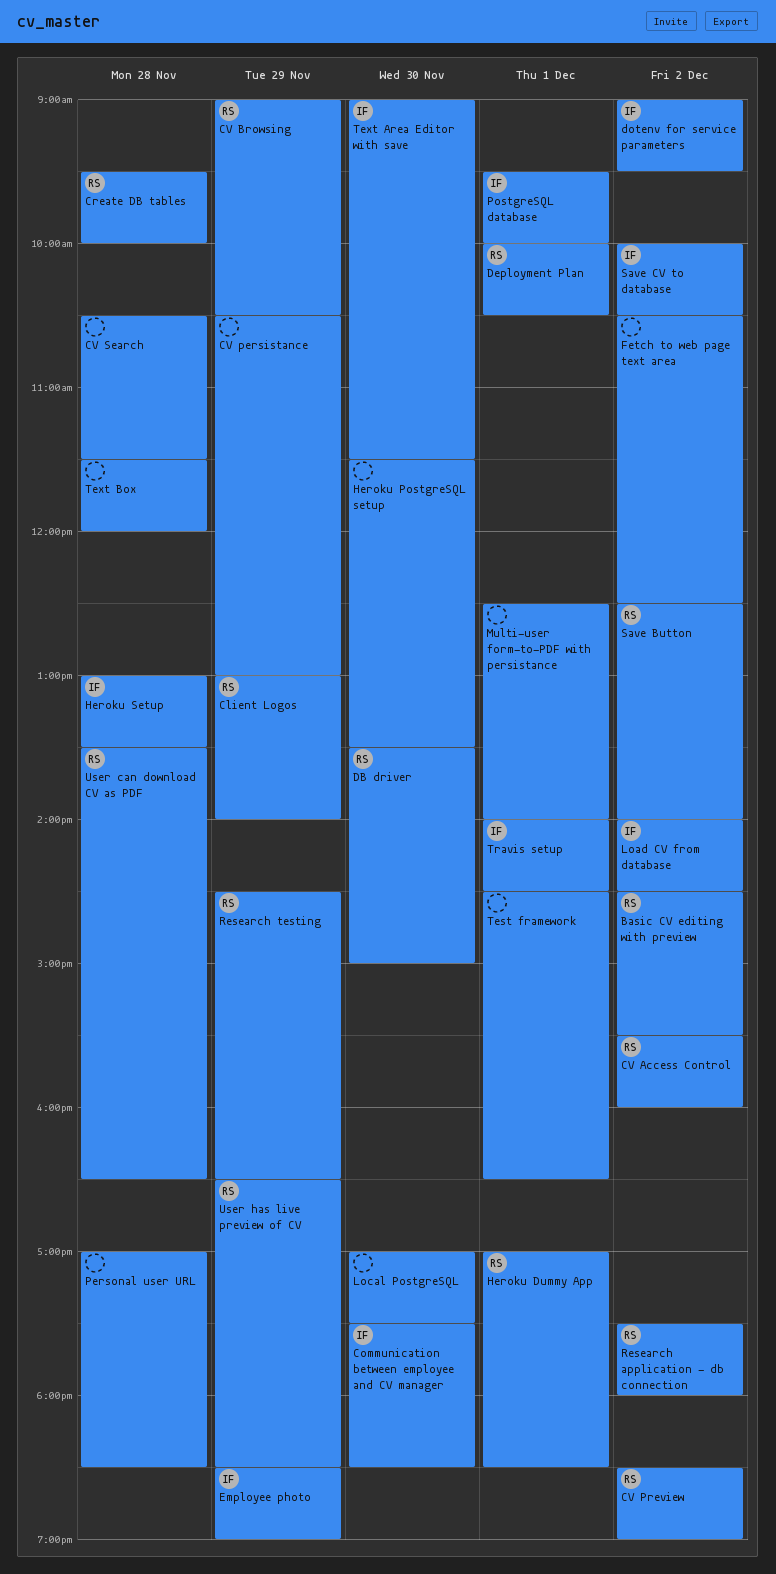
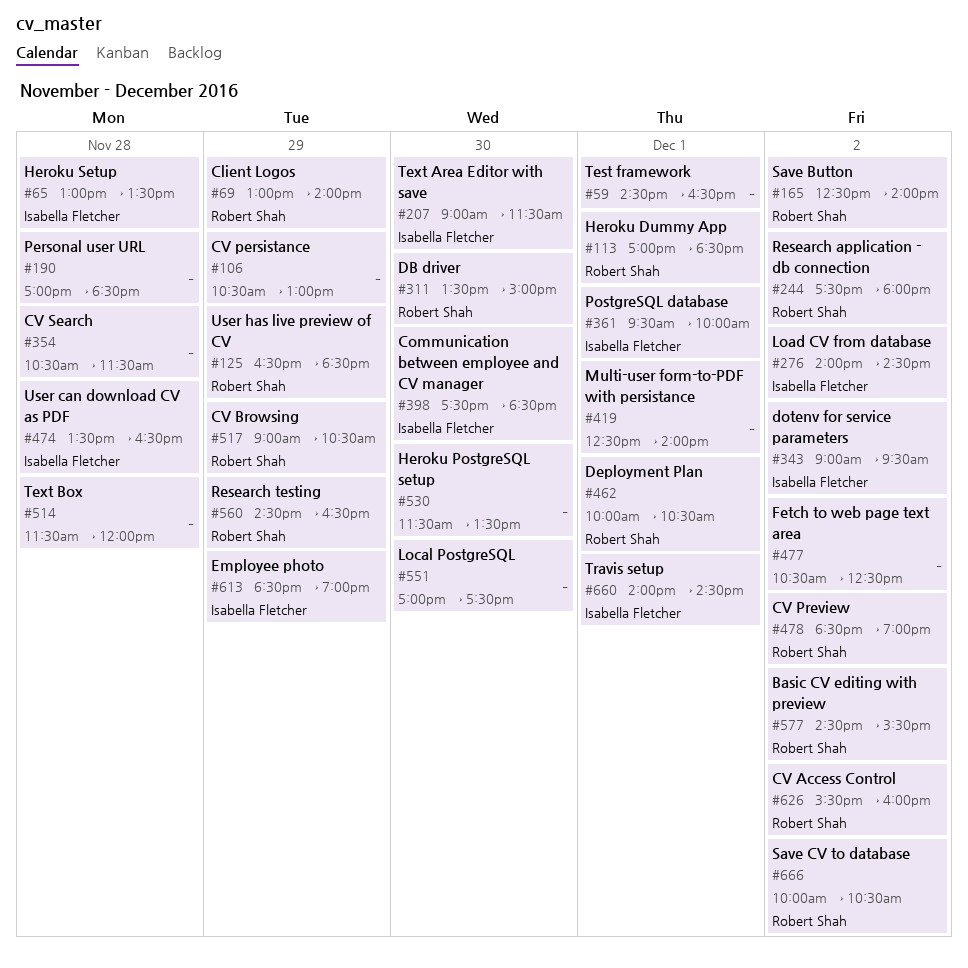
Create DB tables: present -> none
Save CV to database, owner: Isabella Fletcher -> Robert Shah
User can download CV as PDF, owner: Robert Shah -> Isabella Fletcher

